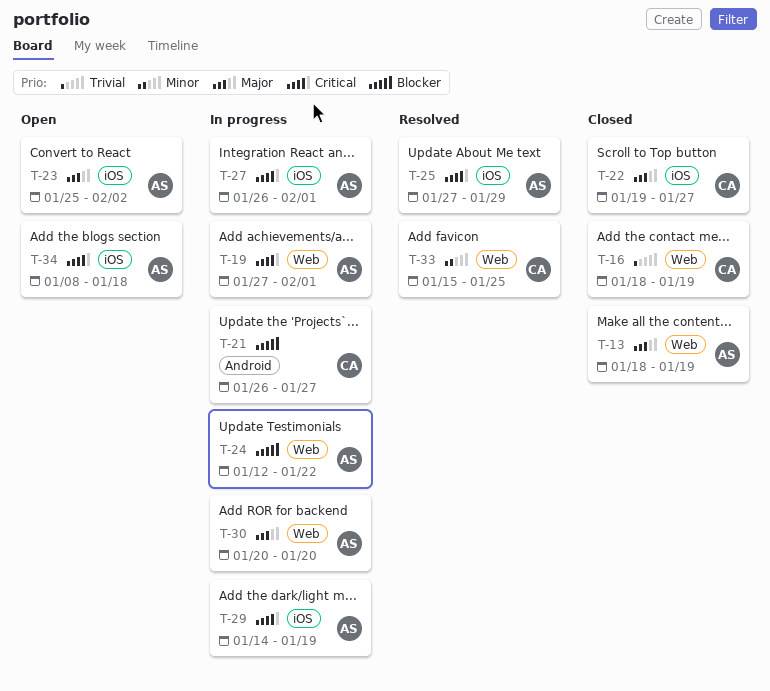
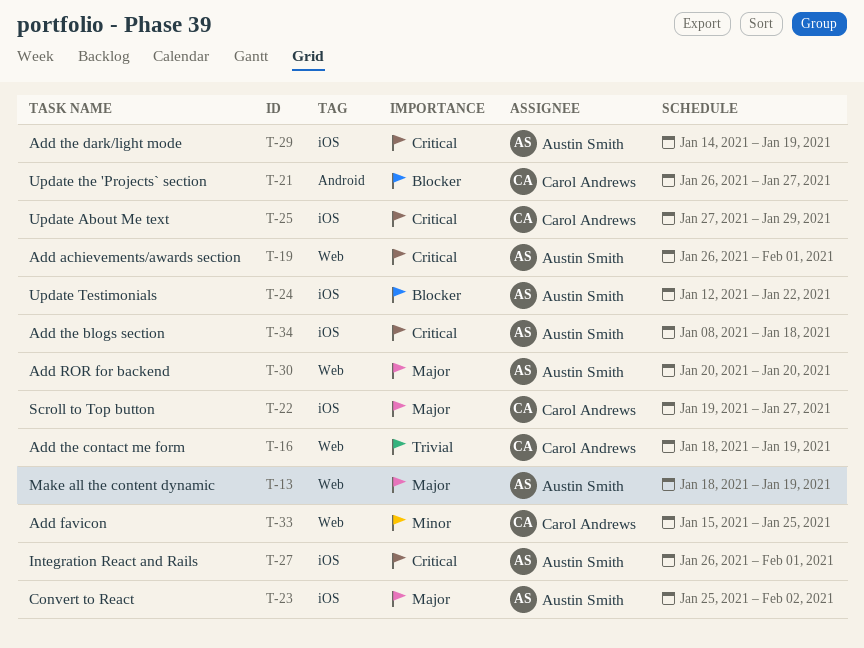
T-19, start: Jan 27 -> Jan 26
T-24, label: Web -> iOS
T-25, owner: Austin Smith -> Carol Andrews

